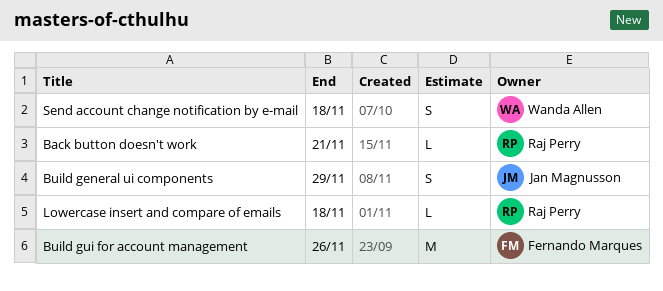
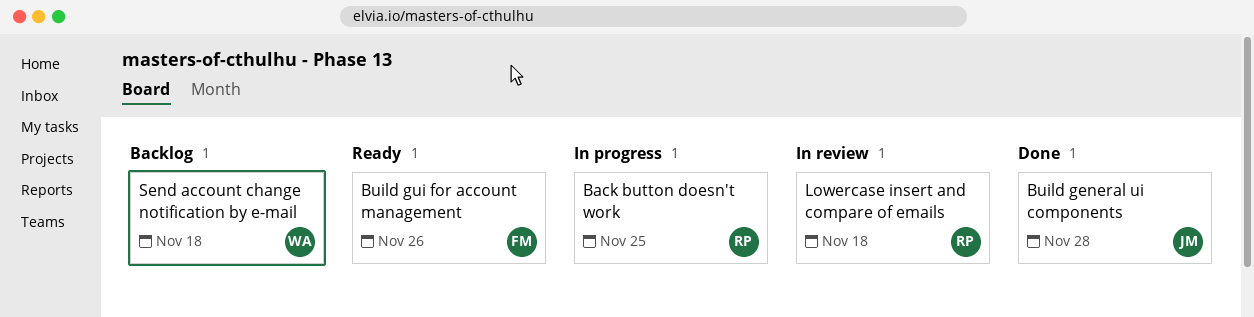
Back button doesn't work, due: Nov 21 -> Nov 25
Build general ui components, due: Nov 29 -> Nov 28

